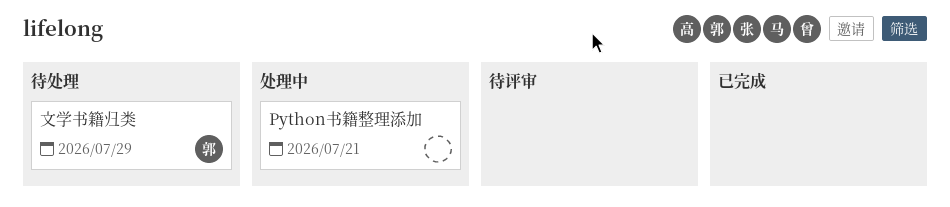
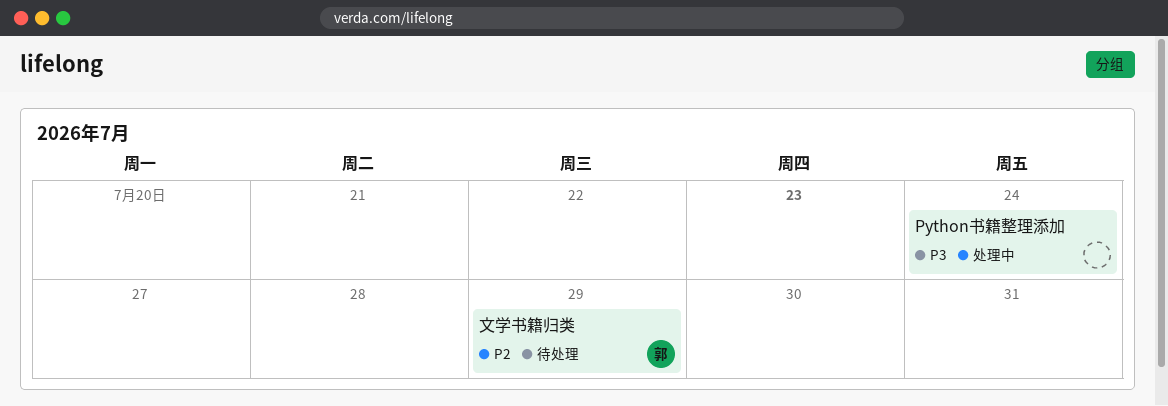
Python书籍整理添加, due: Jul 21 -> Jul 24

